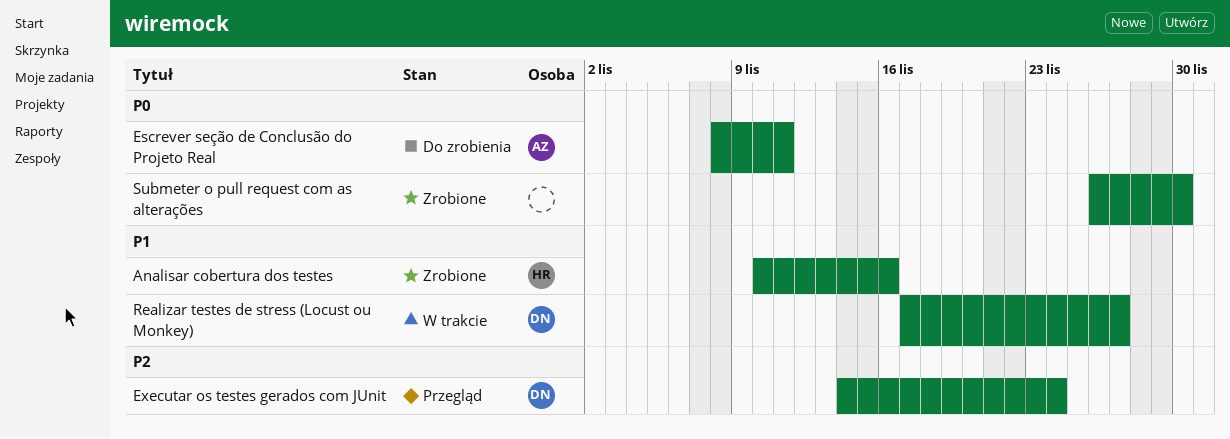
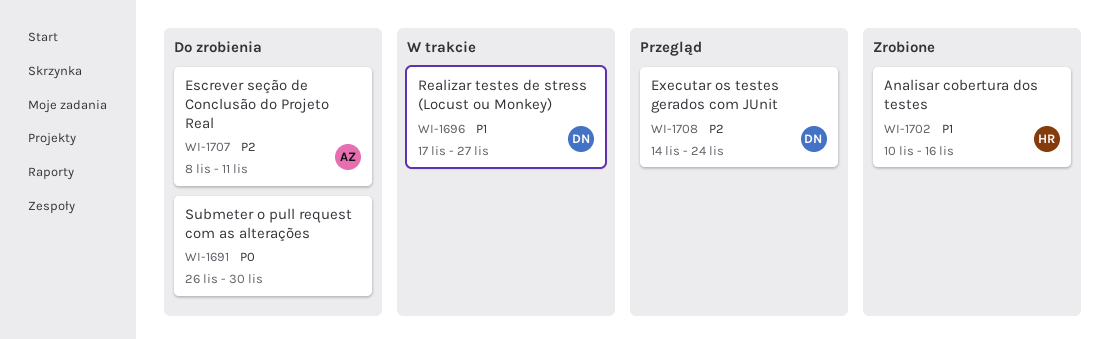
Escrever seção de Conclusão do Projeto Real, priority: P0 -> P2
Submeter o pull request com as alterações, status: Zrobione -> Do zrobienia

